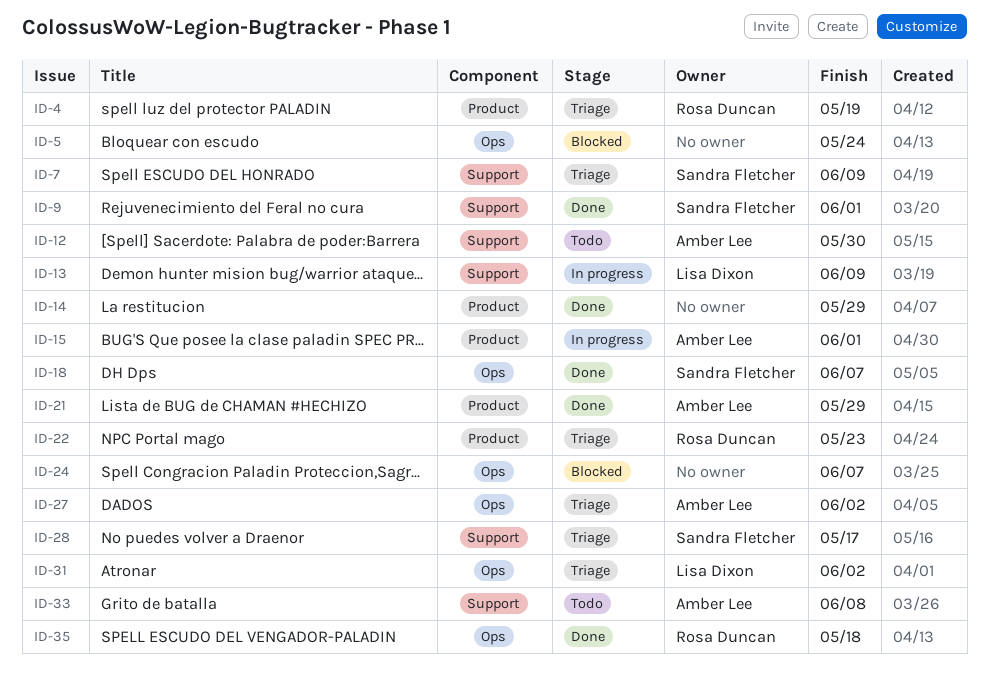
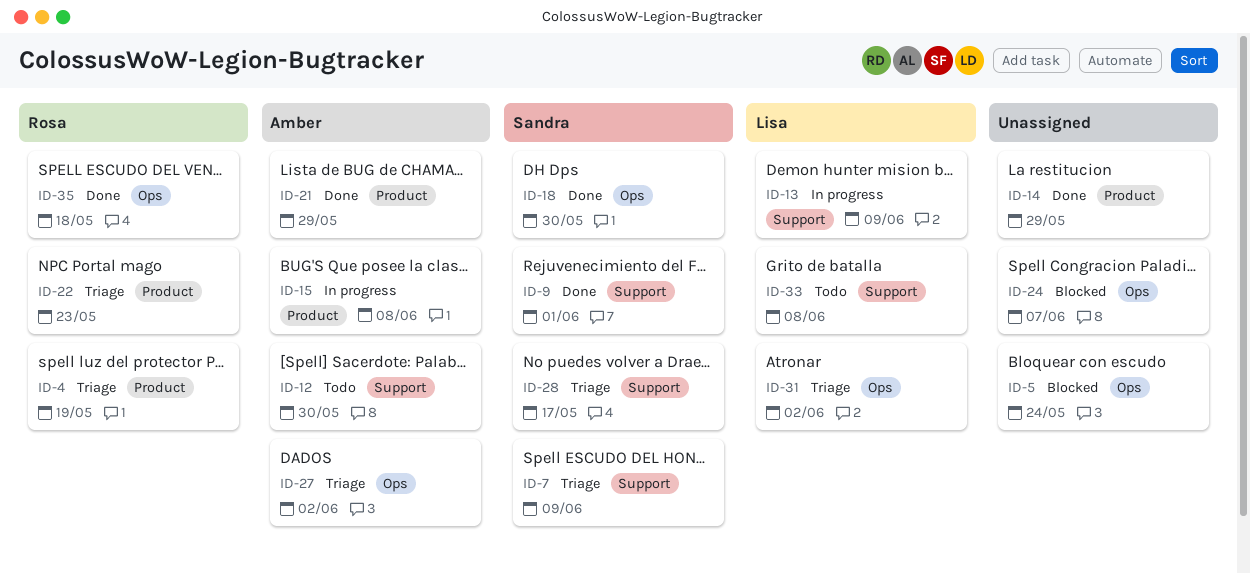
ID-15, due: Jun 1 -> Jun 8
ID-18, due: Jun 7 -> May 30
ID-33, owner: Amber Lee -> Lisa Dixon

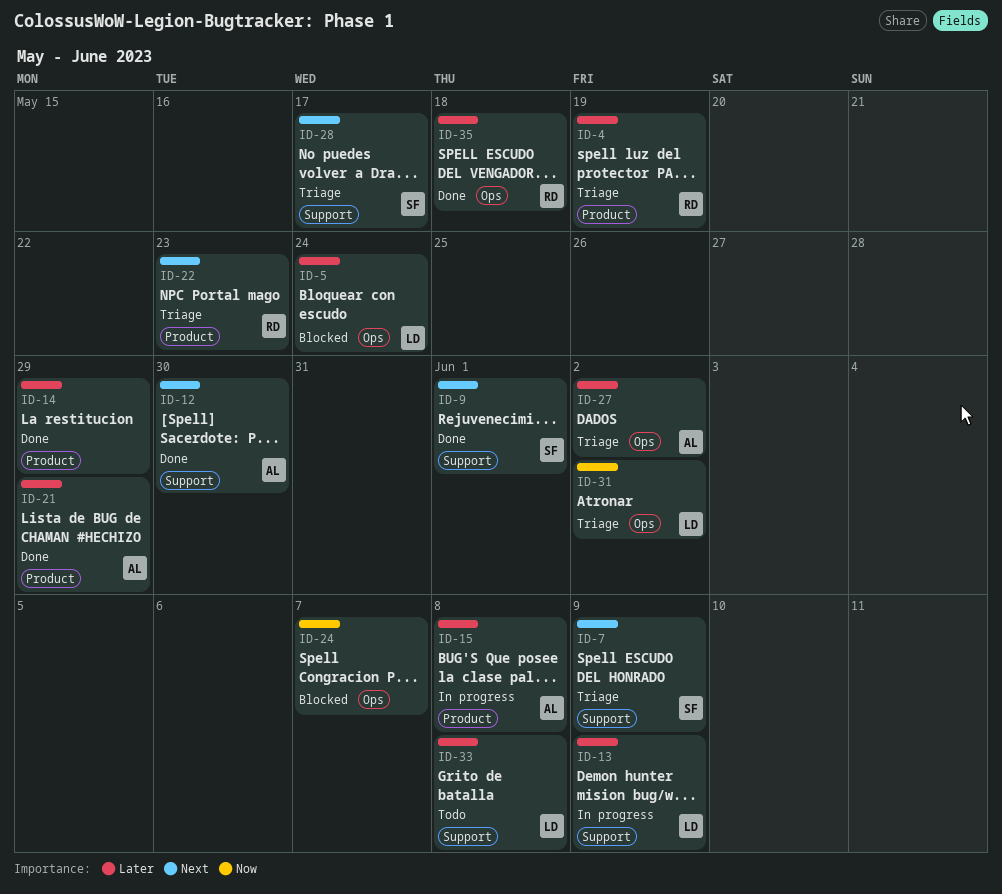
ID-5, owner: none -> Lisa
ID-12, status: Todo -> Done
ID-18: present -> none

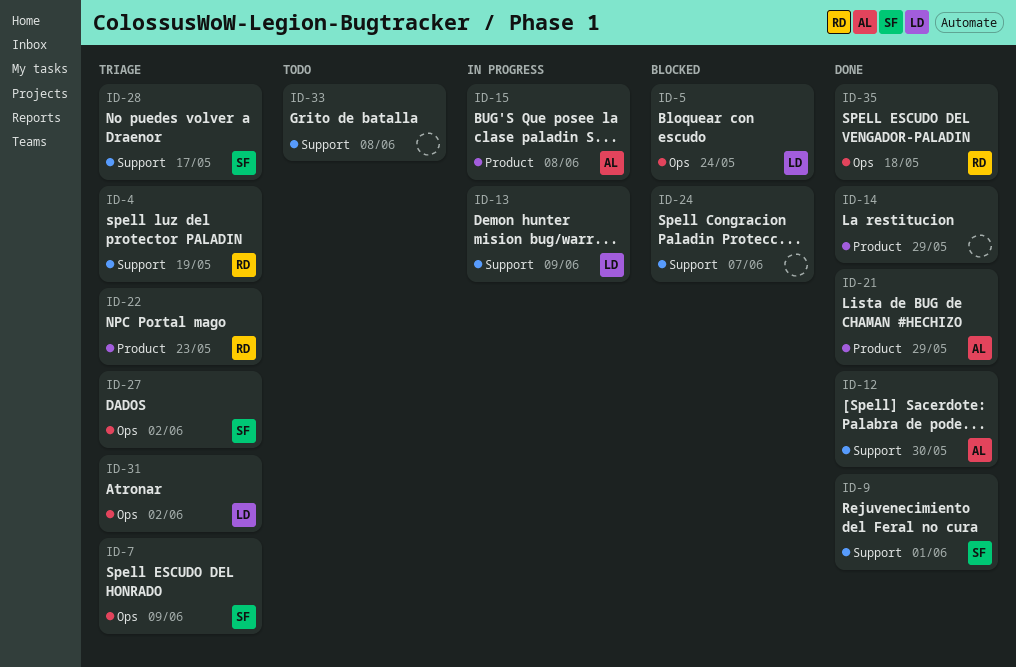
ID-4, label: Product -> Support
ID-7, label: Support -> Ops
ID-24, label: Ops -> Support
ID-27, owner: AL -> SF
ID-33, owner: LD -> none

